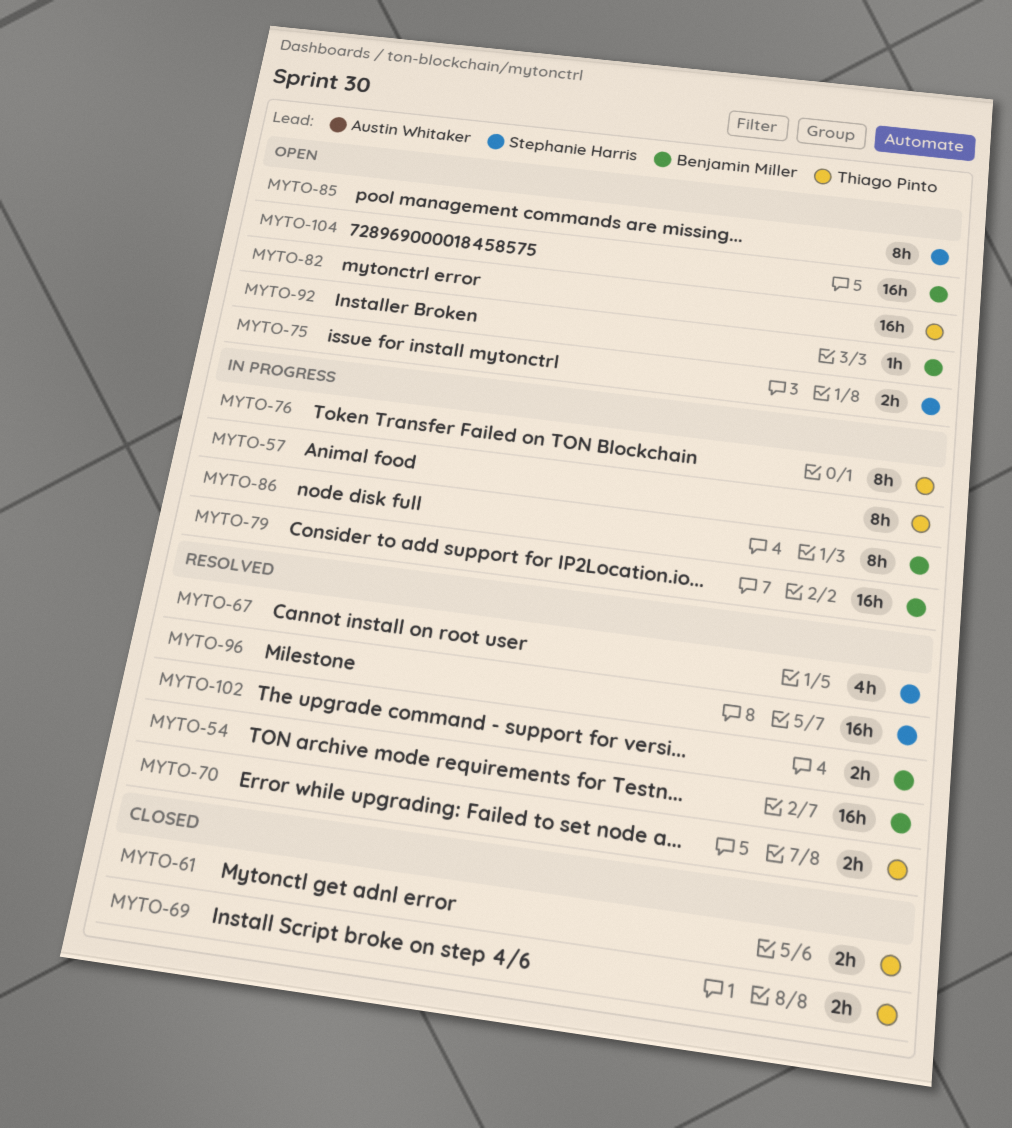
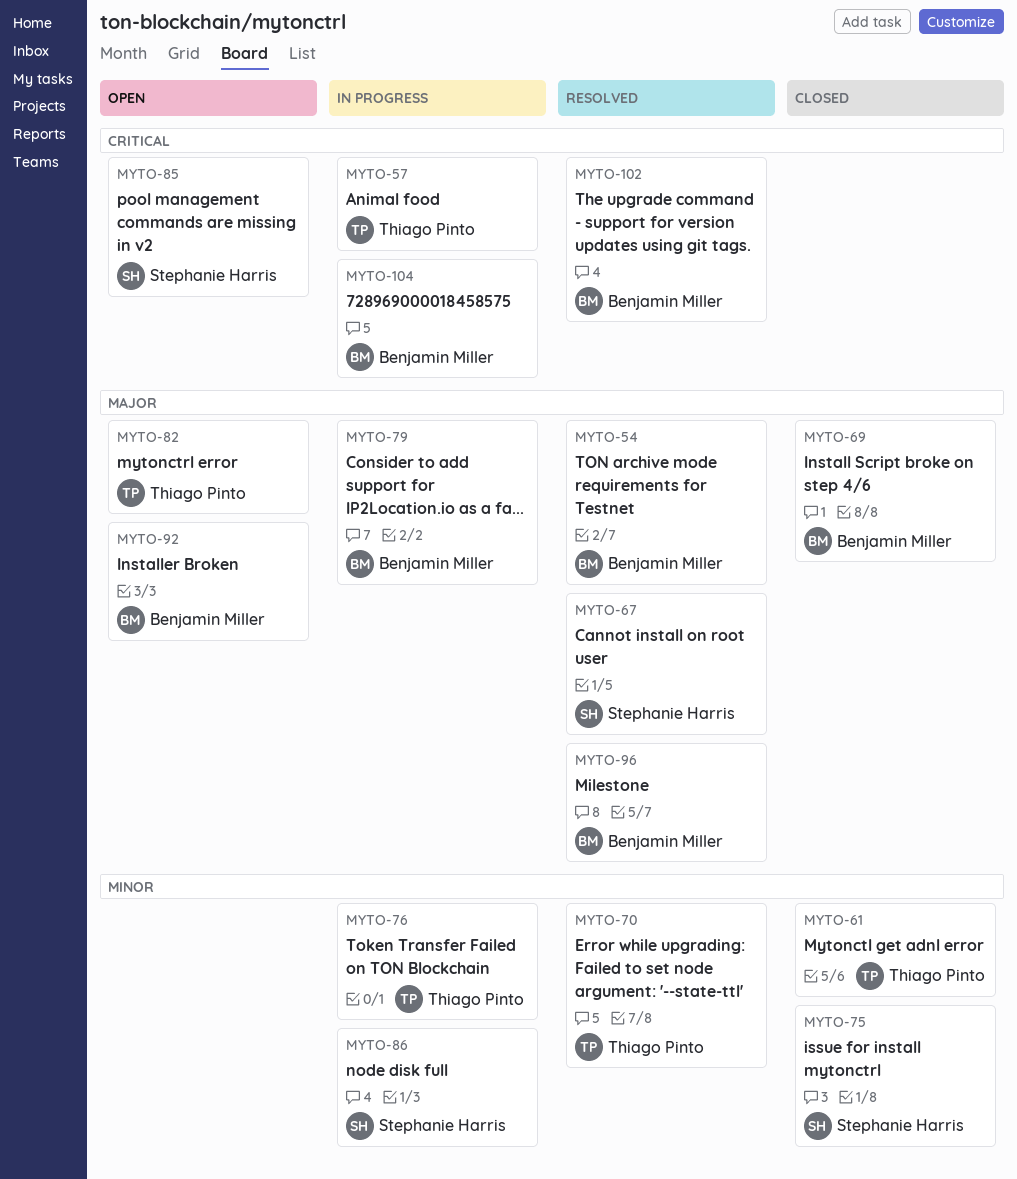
MYTO-69, owner: Thiago Pinto -> Benjamin Miller
MYTO-75, status: Open -> Closed
MYTO-86, owner: Benjamin Miller -> Stephanie Harris
MYTO-96, owner: Stephanie Harris -> Benjamin Miller
MYTO-104, status: Open -> In progress

